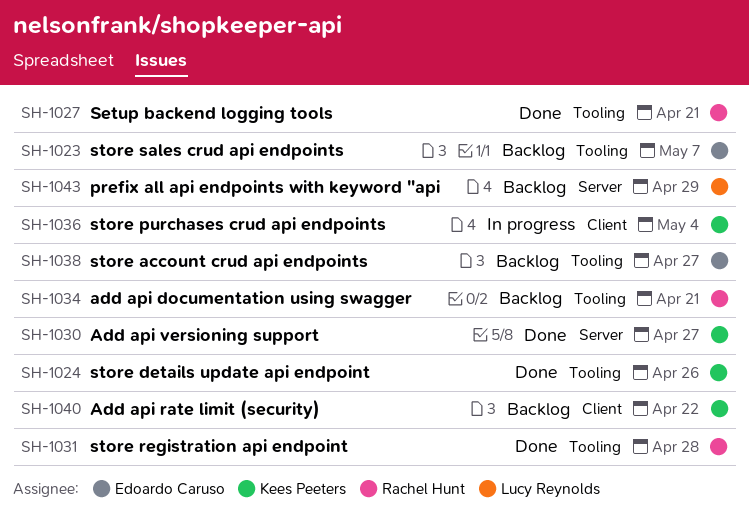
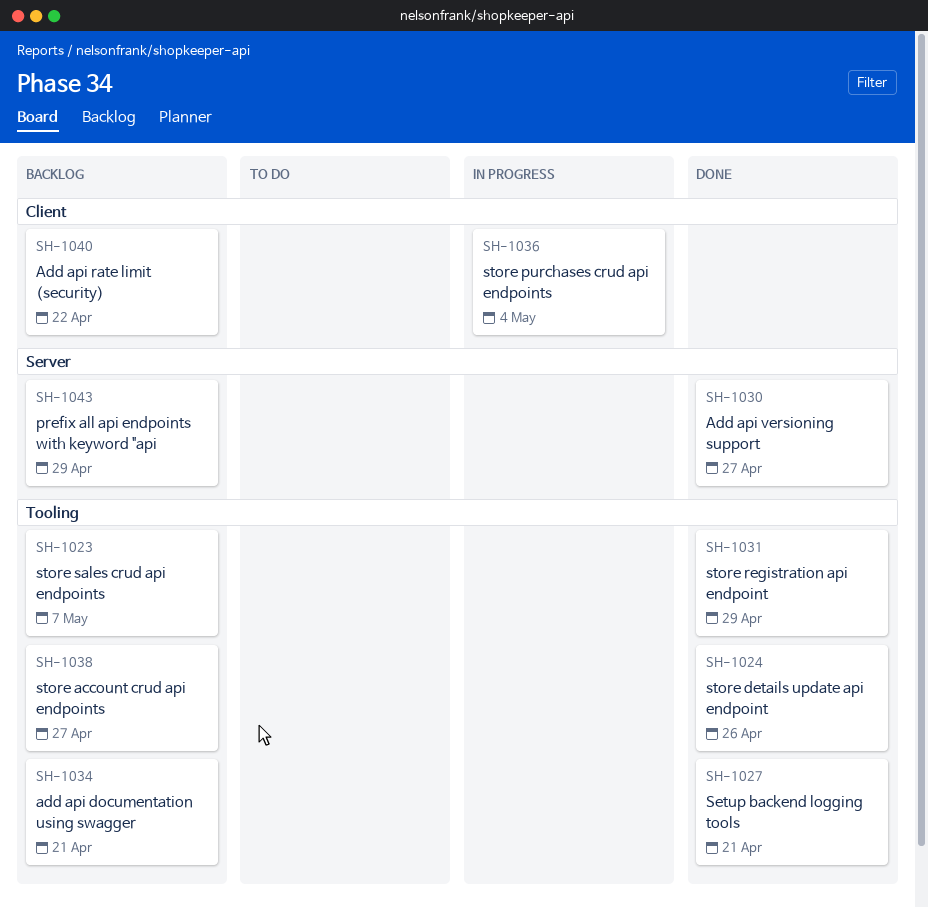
SH-1031, due: Apr 28 -> Apr 29

